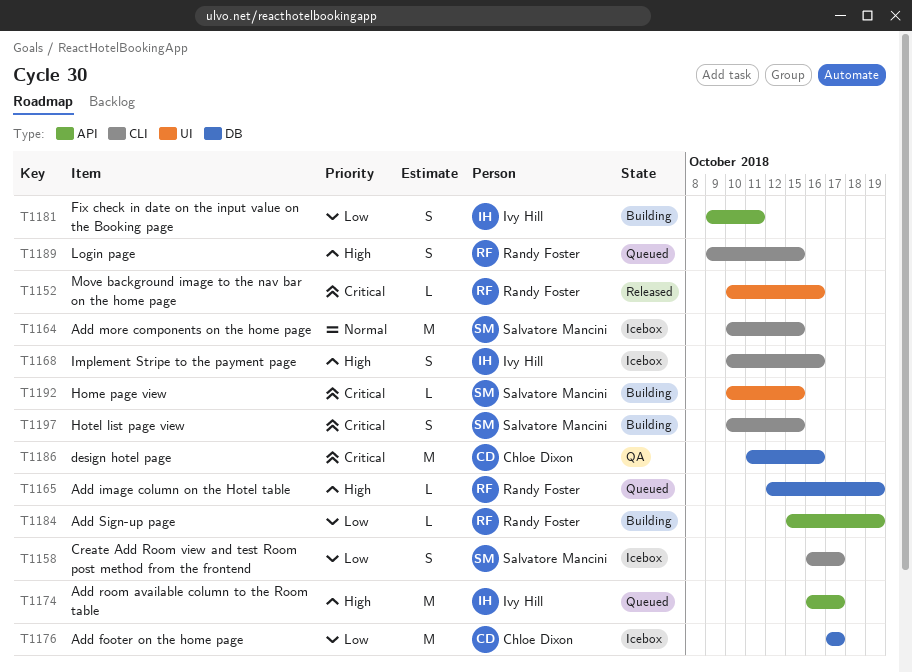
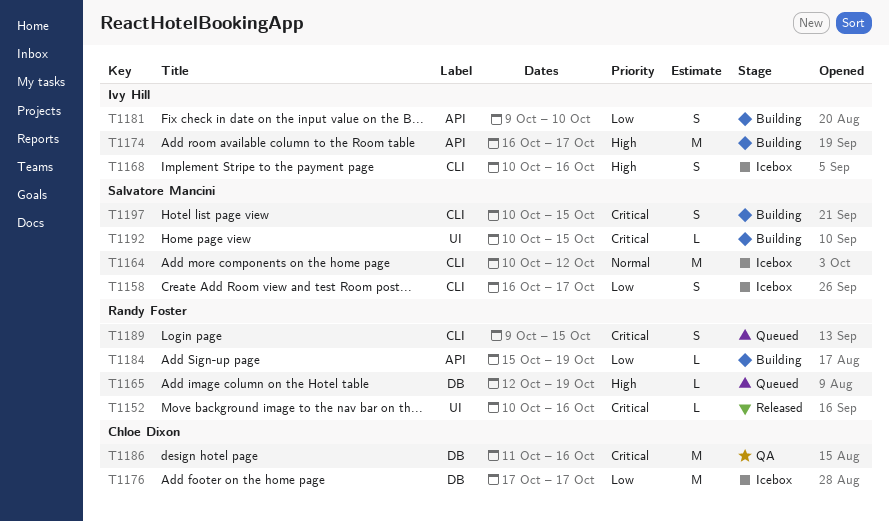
T1164, due: Oct 15 -> Oct 12
T1174, status: Queued -> Building
T1181, due: Oct 11 -> Oct 10
T1189, priority: High -> Critical

